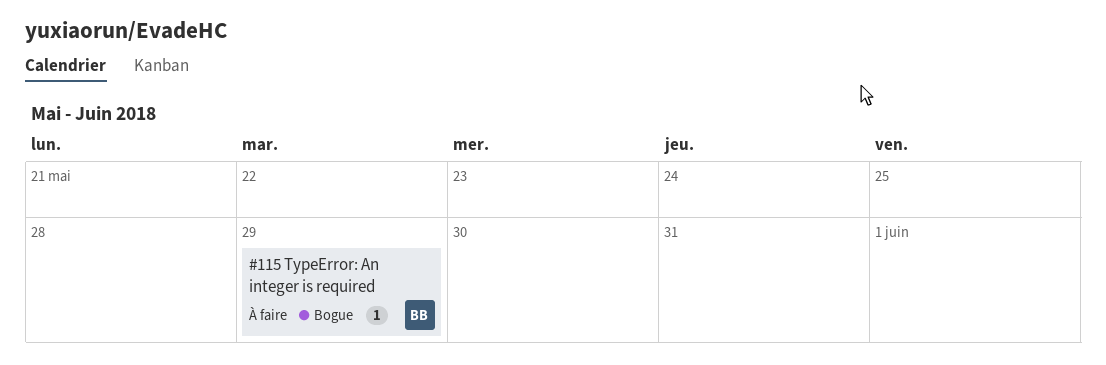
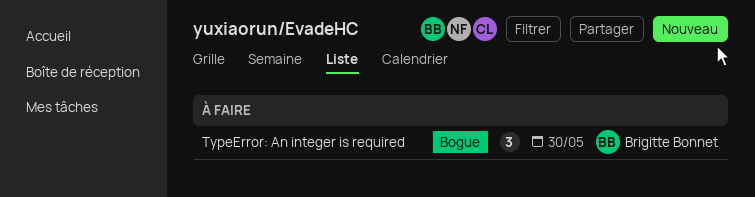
TypeError: An integer is required, estimate: 1 -> 3
TypeError: An integer is required, due: May 29 -> May 30

